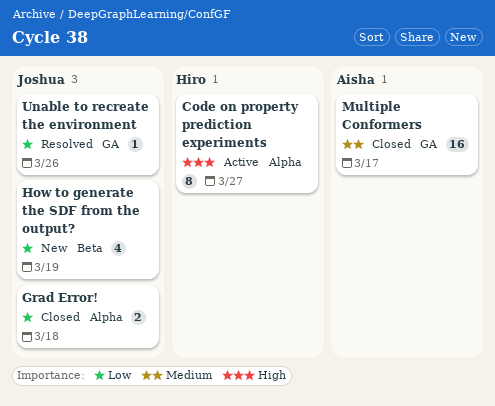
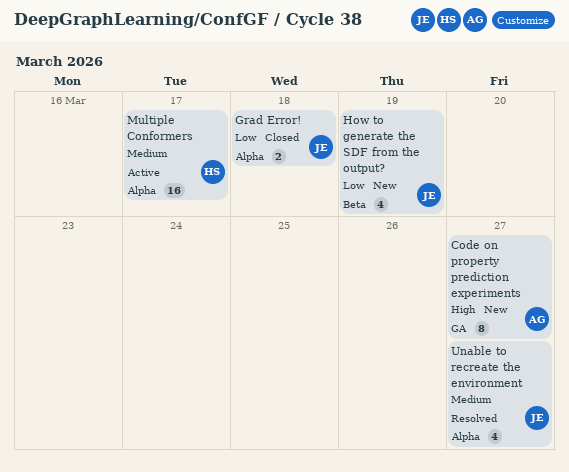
Code on property prediction experiments, status: Active -> New
Code on property prediction experiments, owner: Hiro -> Aisha
Code on property prediction experiments, label: Alpha -> GA
Multiple Conformers, status: Closed -> Active
Multiple Conformers, owner: Aisha -> Hiro
Multiple Conformers, label: GA -> Alpha
Unable to recreate the environment, priority: Low -> Medium
Unable to recreate the environment, label: GA -> Alpha
Unable to recreate the environment, estimate: 1 -> 4
Unable to recreate the environment, due: Mar 26 -> Mar 27

